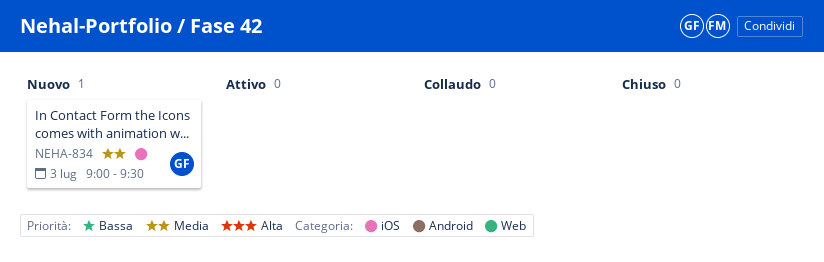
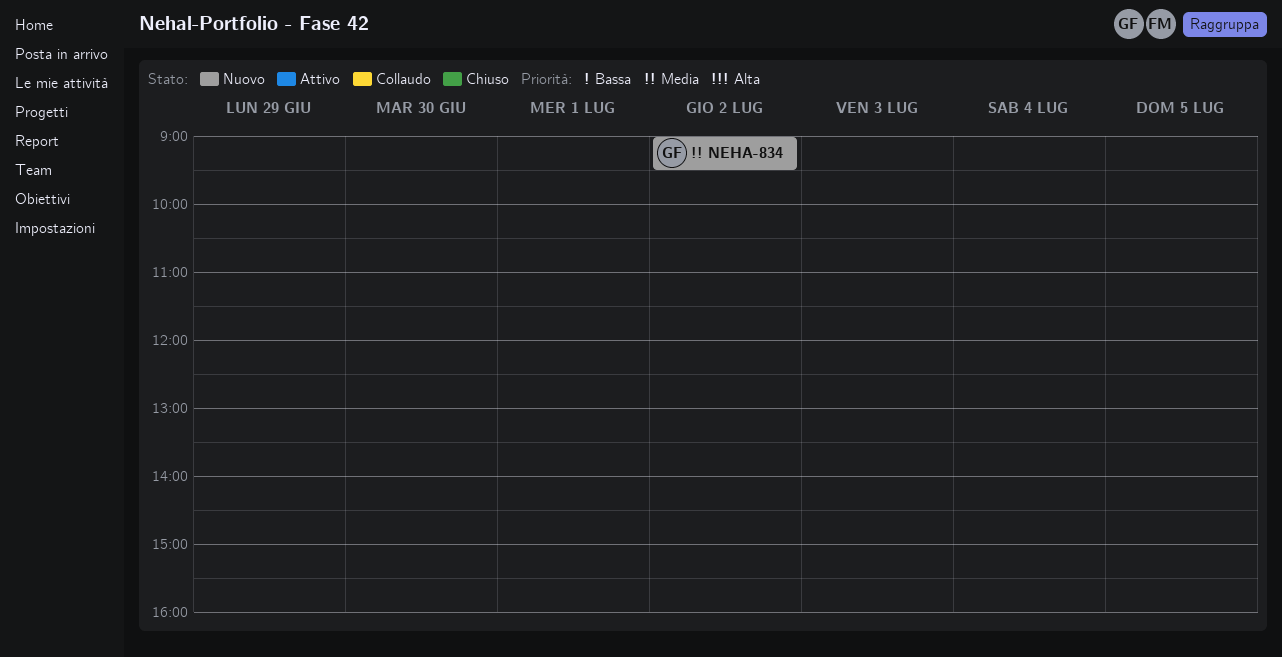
NEHA-834, day: Jul 3 -> Jul 2

